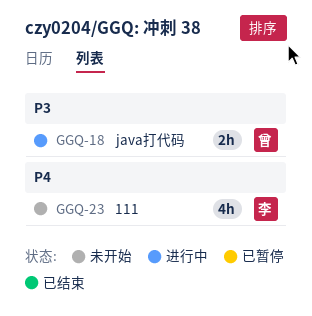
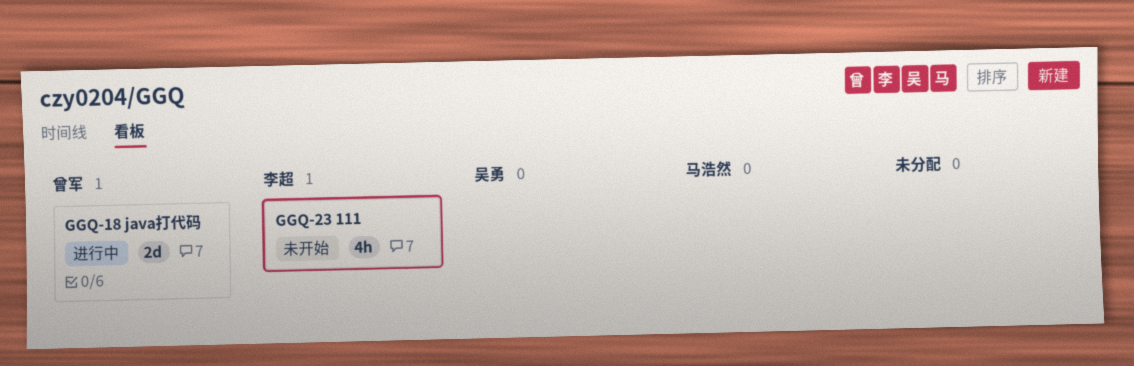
GGQ-18, estimate: 2h -> 2d

